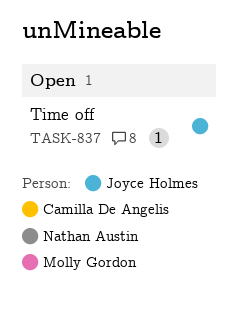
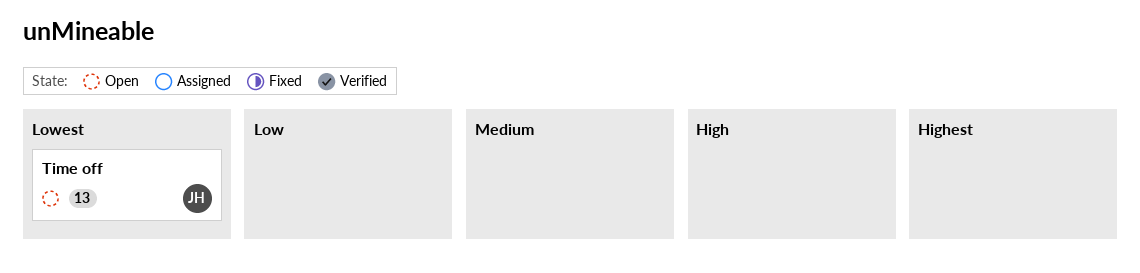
Time off, estimate: 1 -> 13

